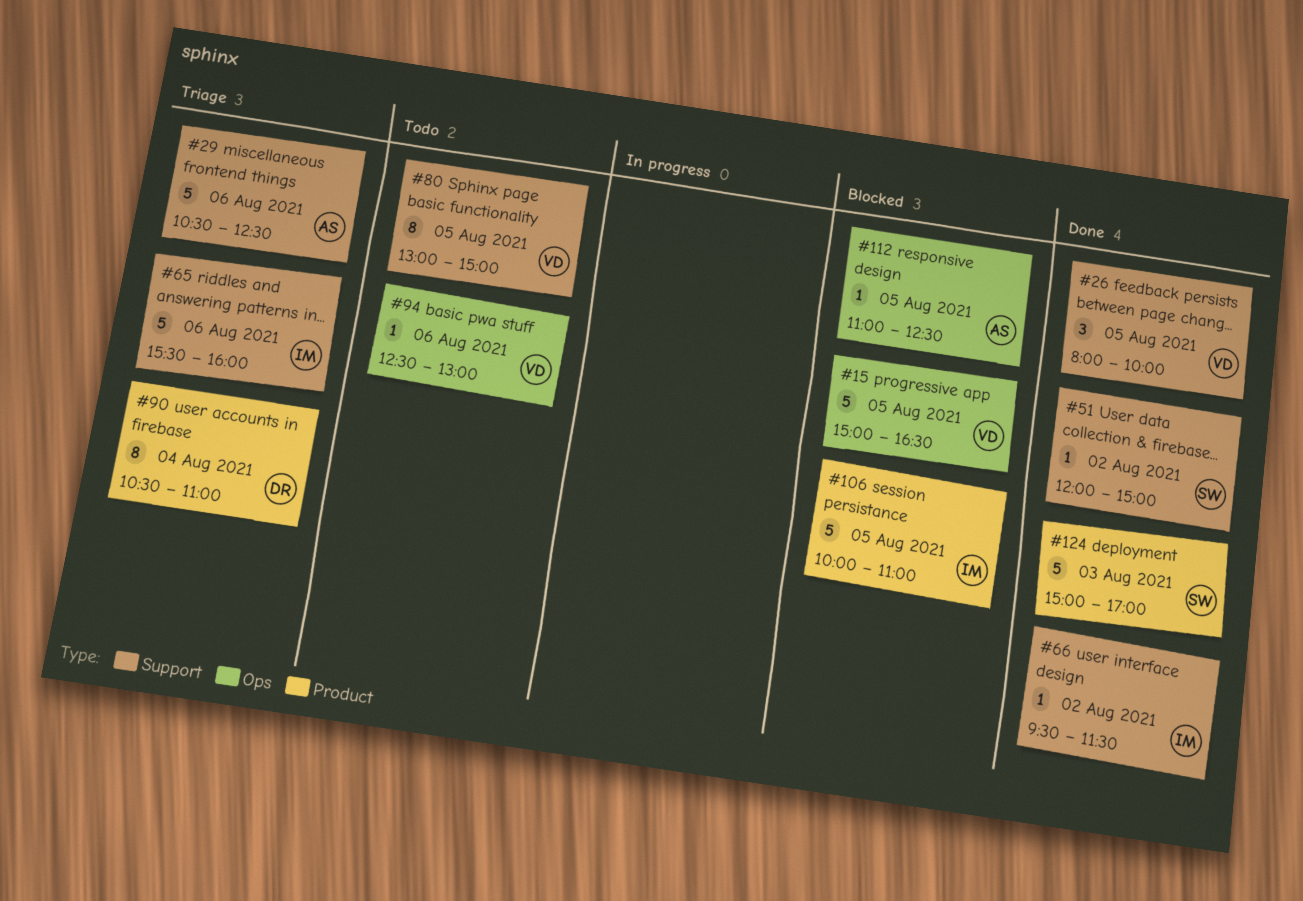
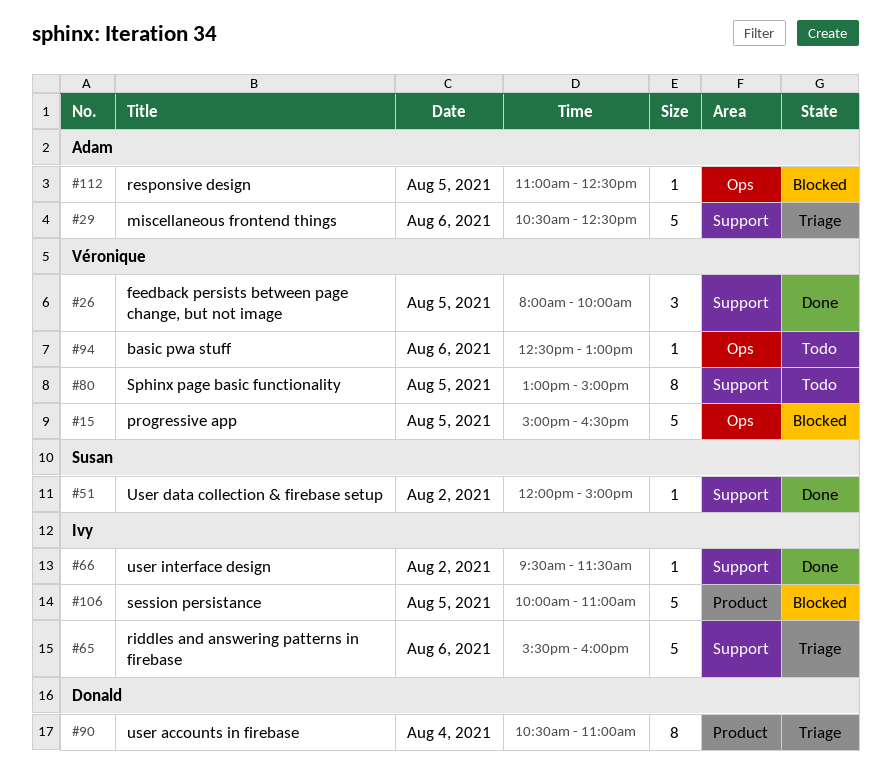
#124: present -> none

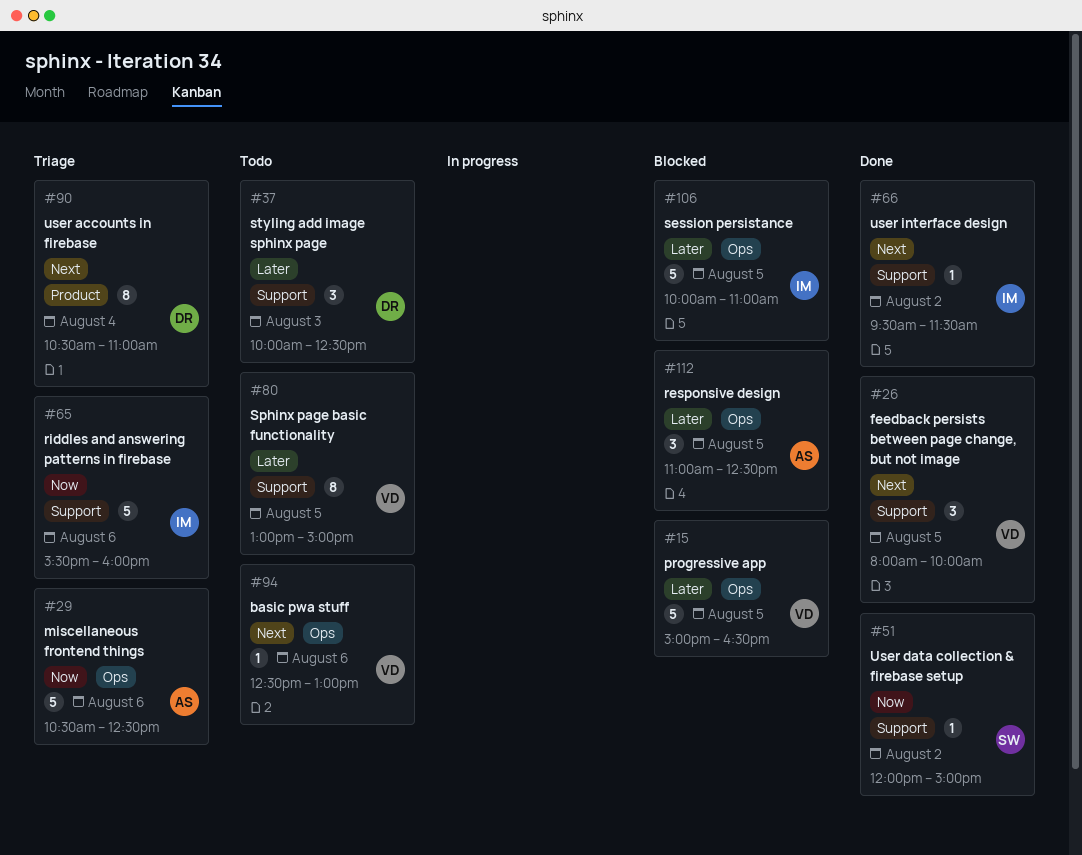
#29, label: Support -> Ops
#37: none -> present
#106, label: Product -> Ops
#112, estimate: 1 -> 3

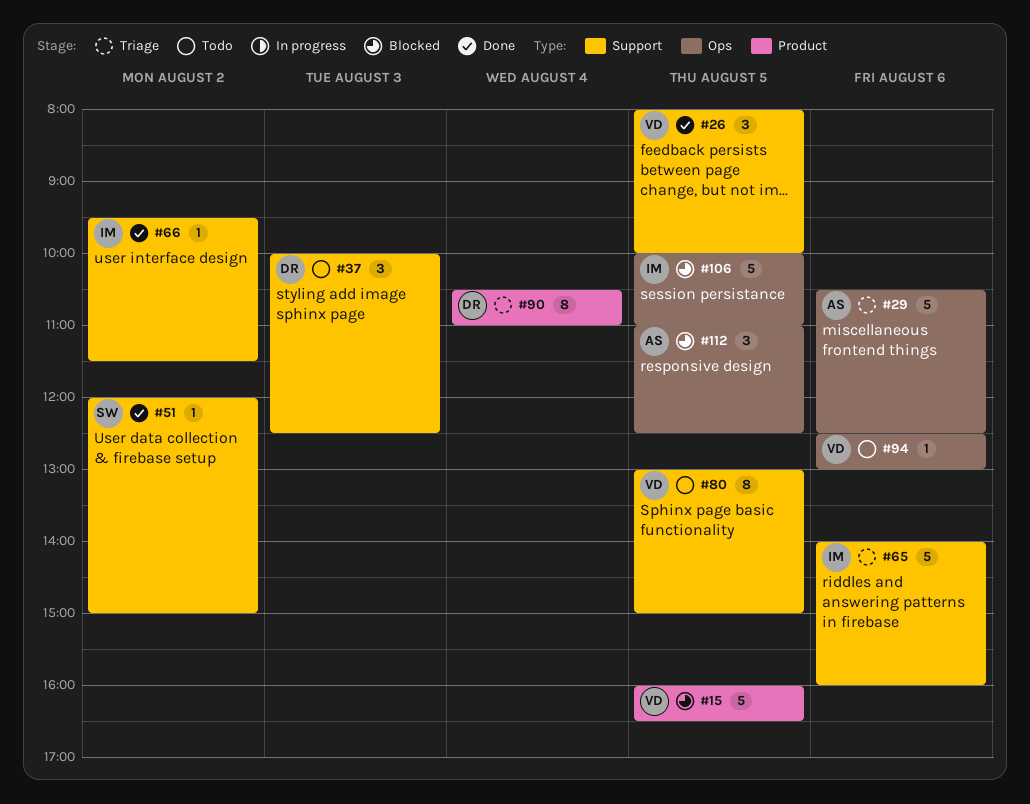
#15, label: Ops -> Product
#15, begins: 15:00 -> 16:00
#65, begins: 15:30 -> 14:00

